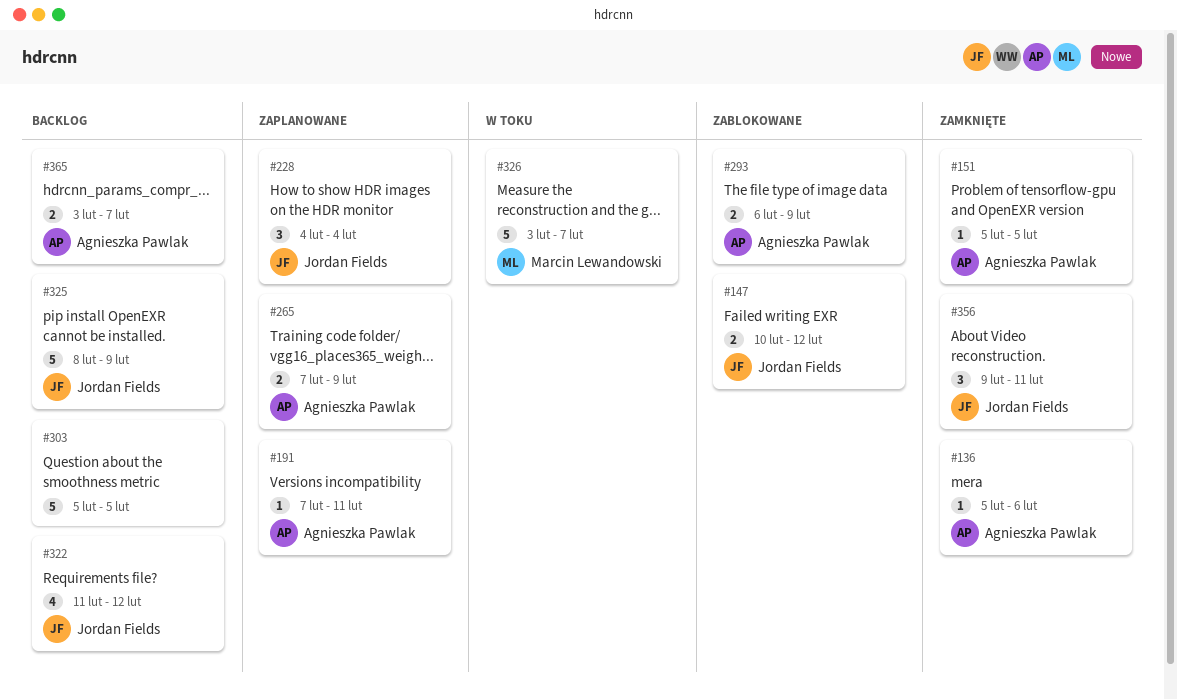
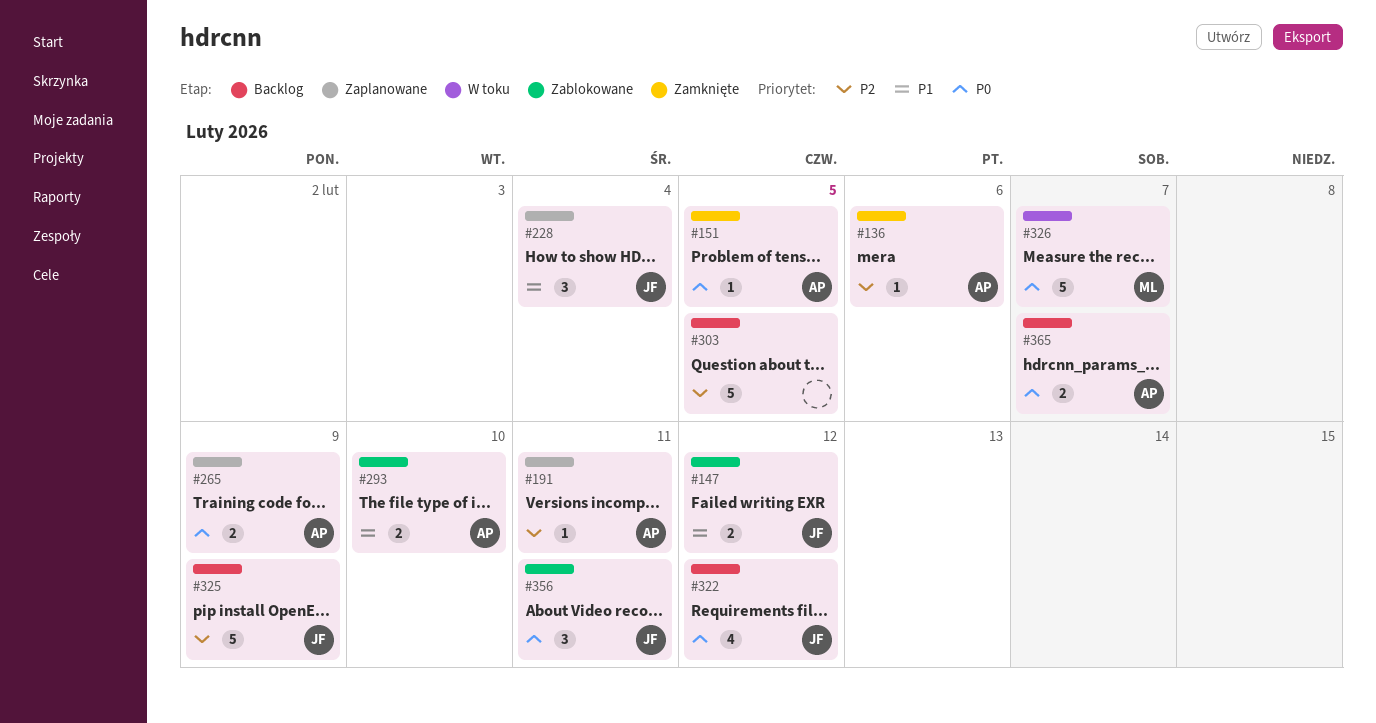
#293, due: Feb 9 -> Feb 10
#356, status: Zamknięte -> Zablokowane

